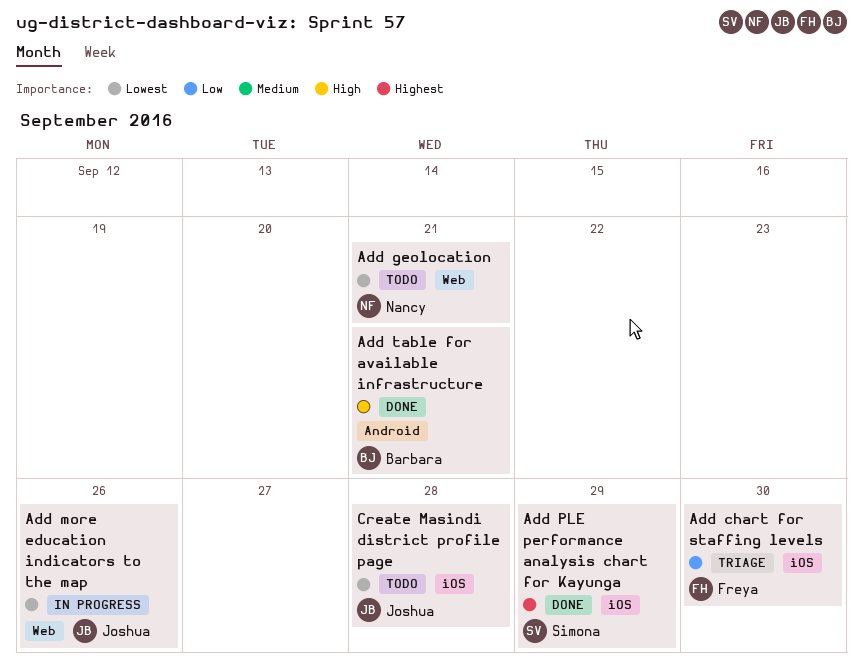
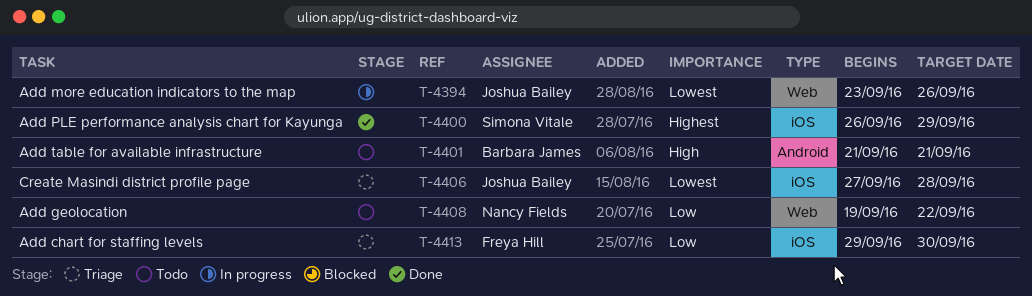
Add geolocation, priority: Lowest -> Low
Add geolocation, due: Sep 21 -> Sep 22
Add table for available infrastructure, status: Done -> Todo
Create Masindi district profile page, status: Todo -> Triage

